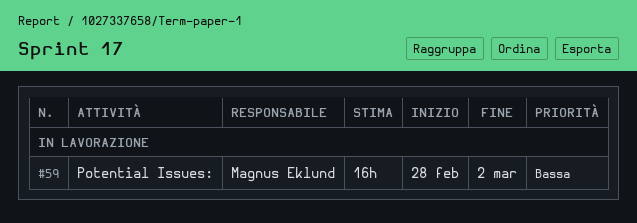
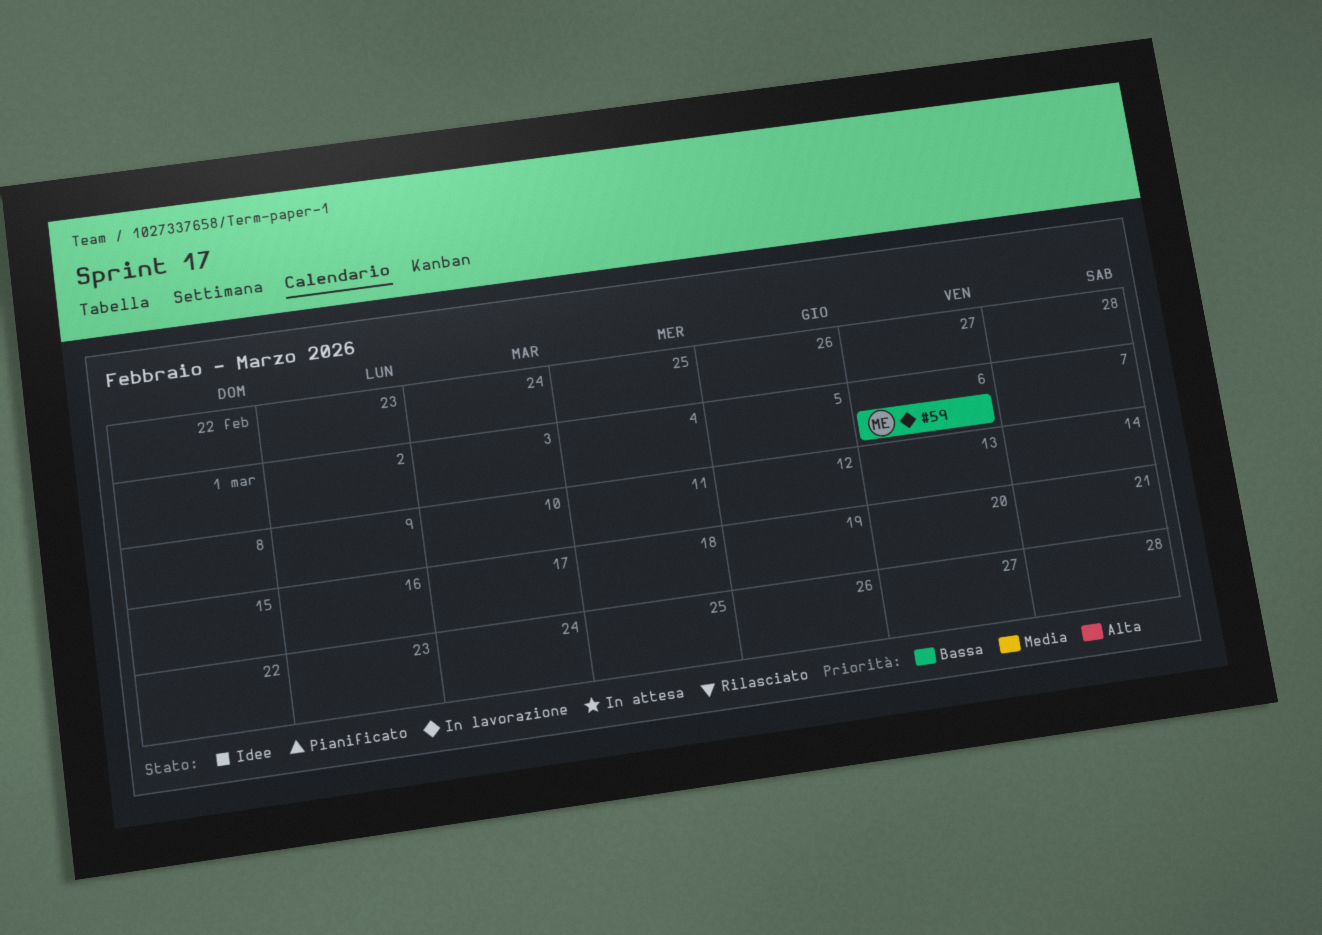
#59, start: Feb 28 -> Mar 6
#59, due: Mar 2 -> Mar 6

